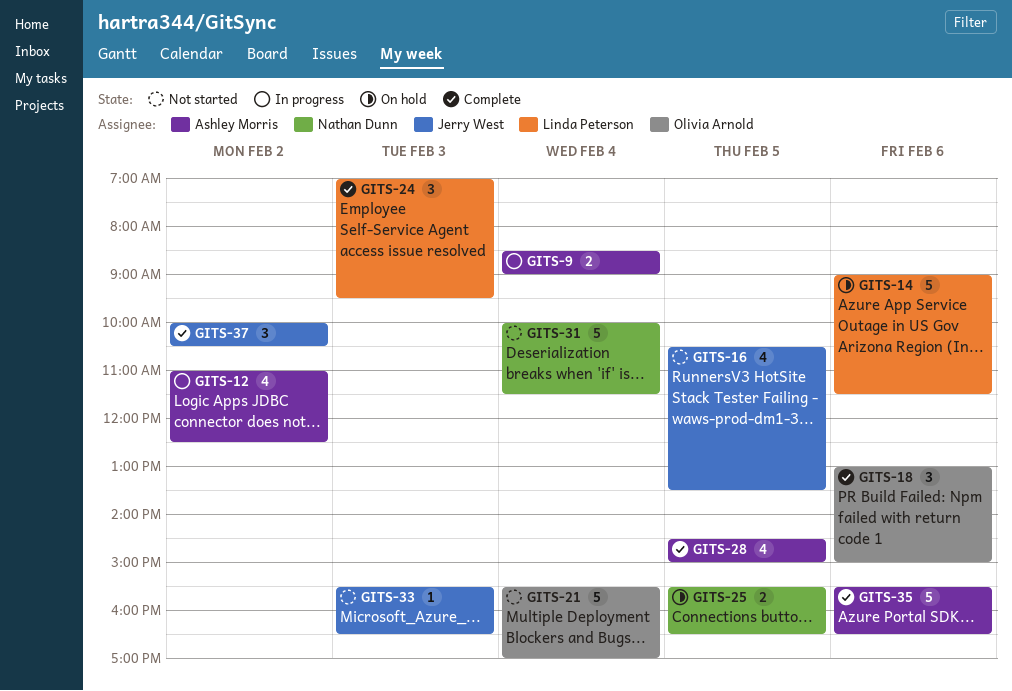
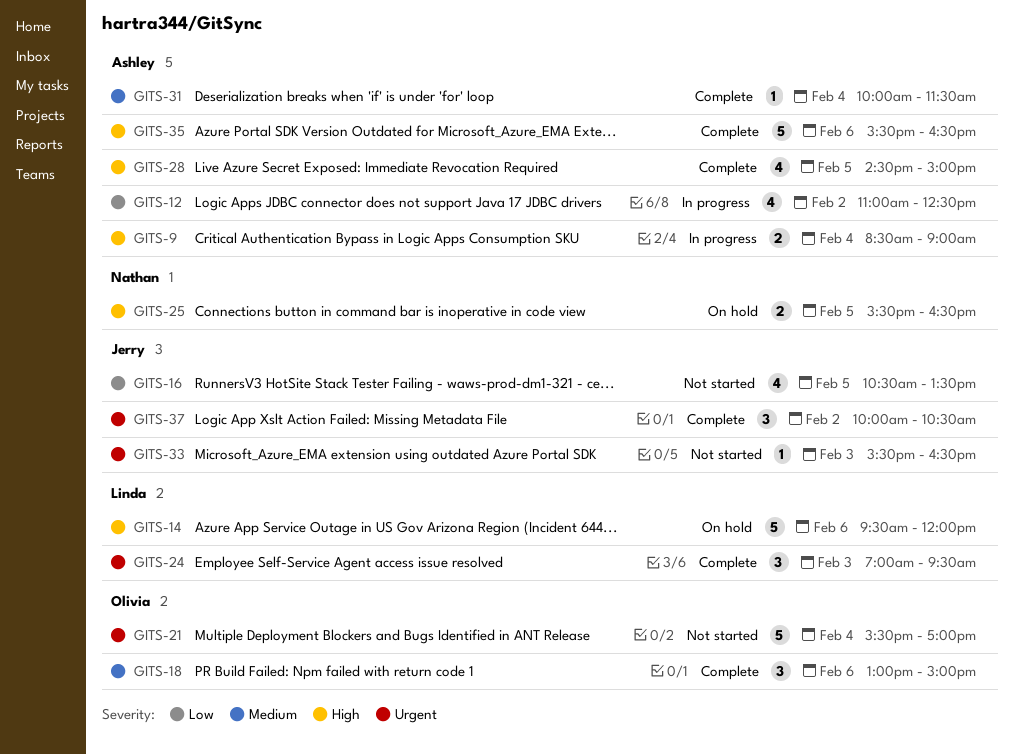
GITS-14, begins: 09:00 -> 09:30
GITS-14, ends: 11:30 -> 12:00
GITS-31, status: Not started -> Complete
GITS-31, owner: Nathan Dunn -> Ashley Morris
GITS-31, estimate: 5 -> 1

